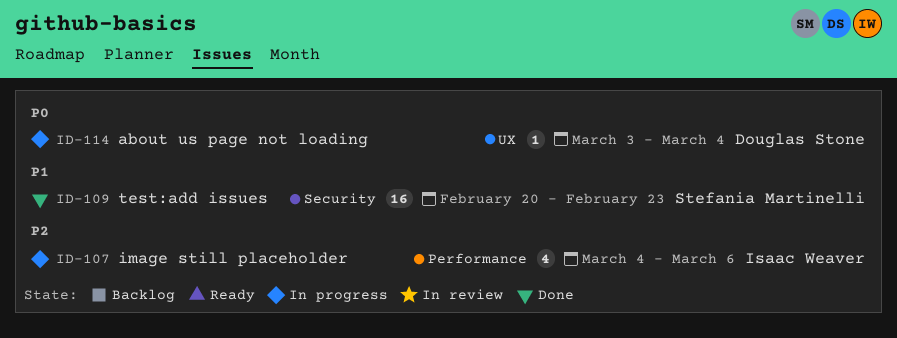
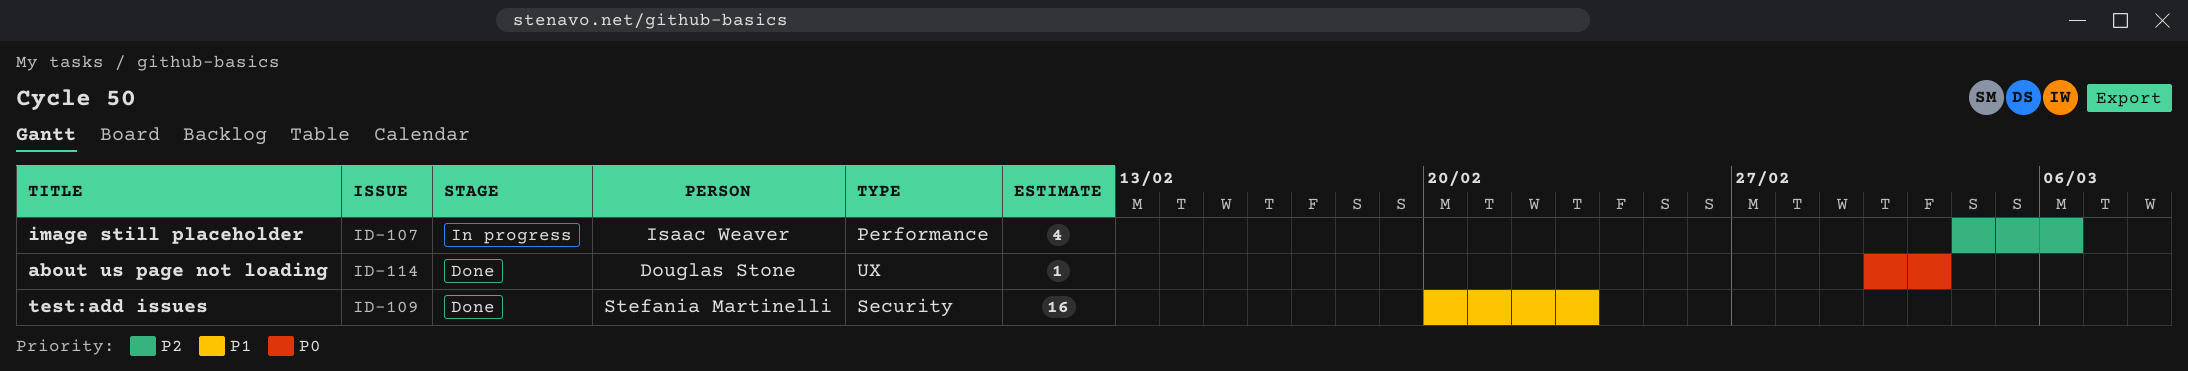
ID-114, status: In progress -> Done
ID-114, start: Mar 3 -> Mar 2
ID-114, due: Mar 4 -> Mar 3

